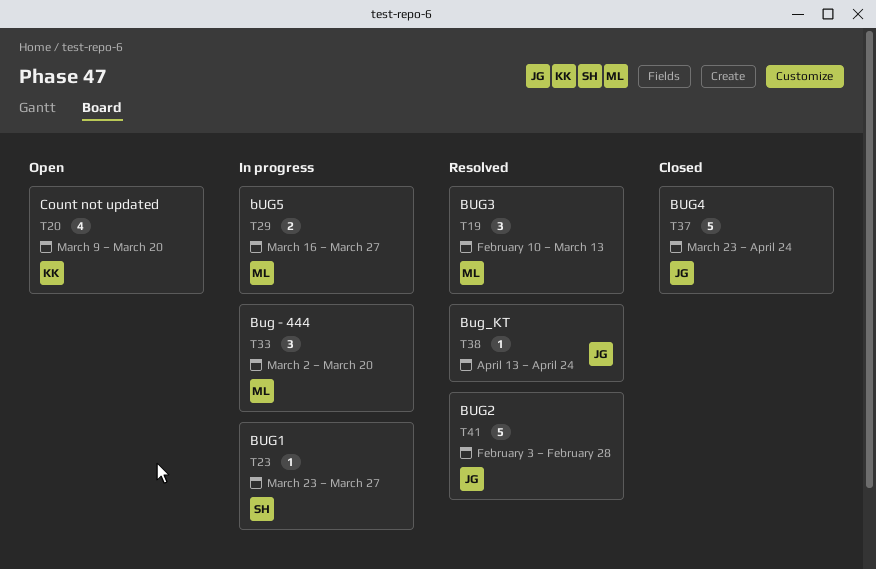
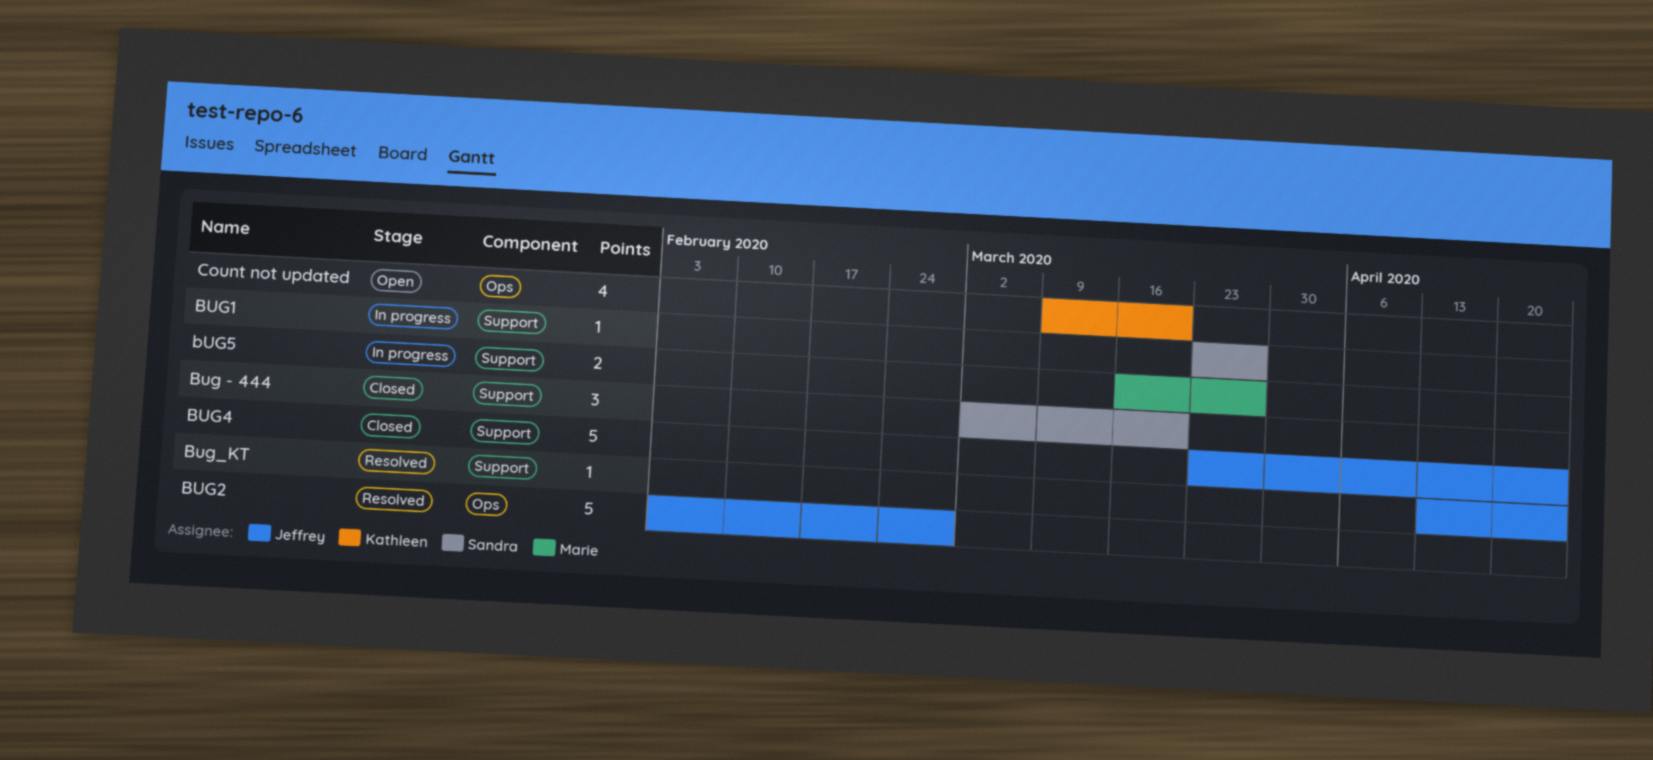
Bug - 444, status: In progress -> Closed
Bug - 444, owner: Marie -> Sandra
BUG3: present -> none

